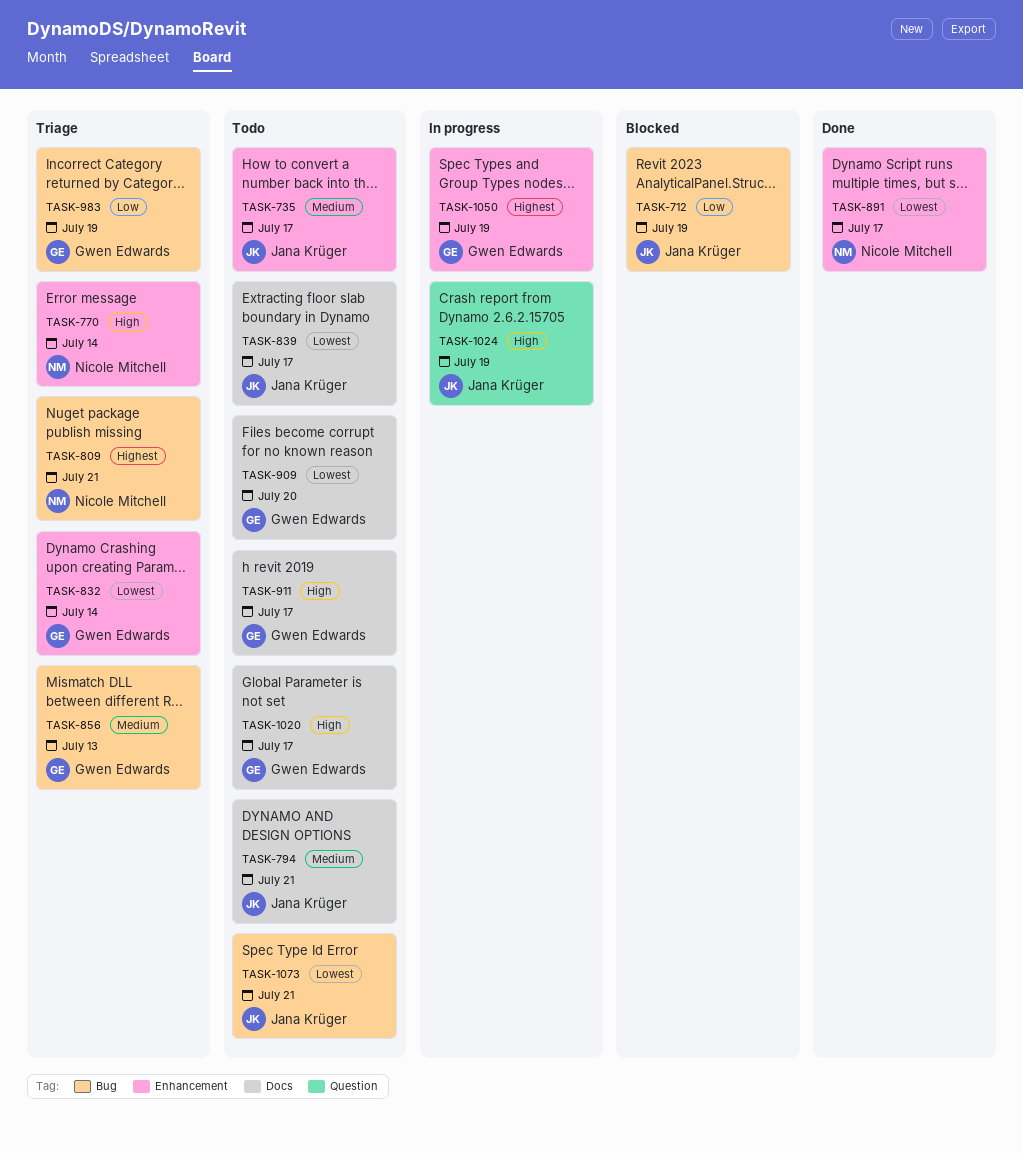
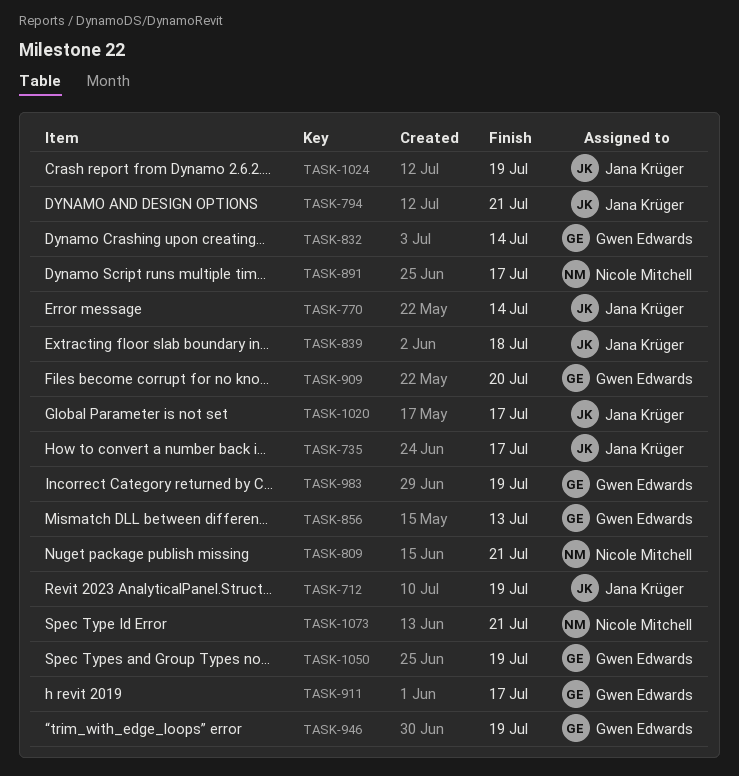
TASK-770, owner: Nicole Mitchell -> Jana Krüger
TASK-839, due: Jul 17 -> Jul 18
TASK-946: none -> present
TASK-1020, owner: Gwen Edwards -> Jana Krüger
TASK-1073, owner: Jana Krüger -> Nicole Mitchell

